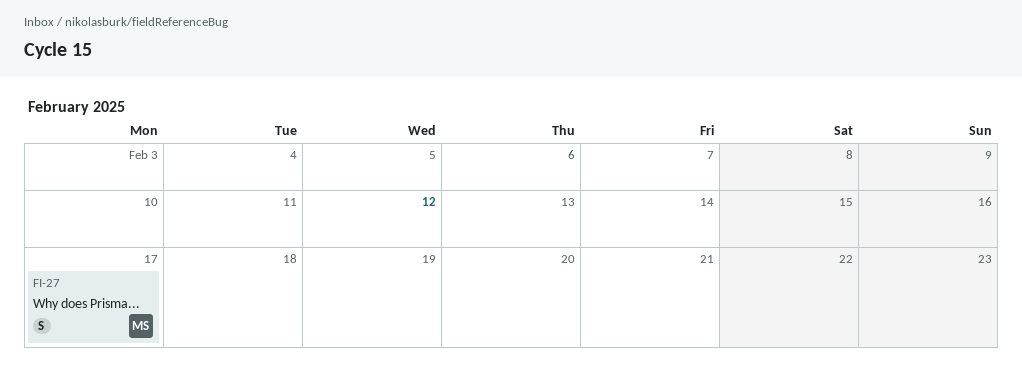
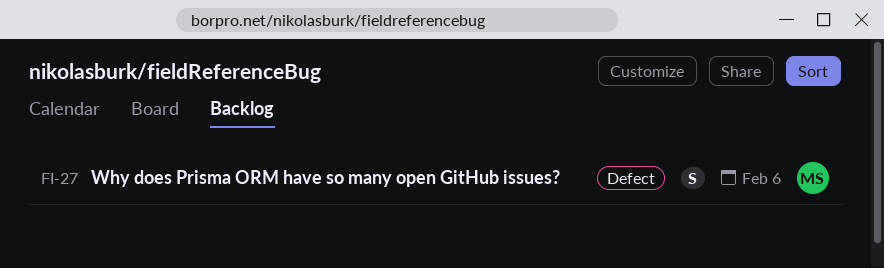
FI-27, due: Feb 17 -> Feb 6

